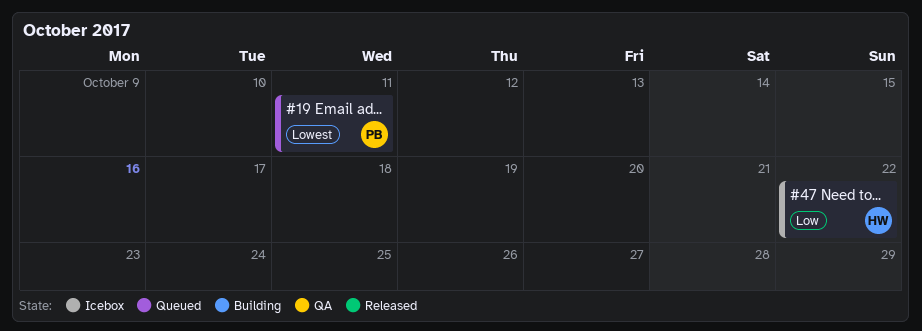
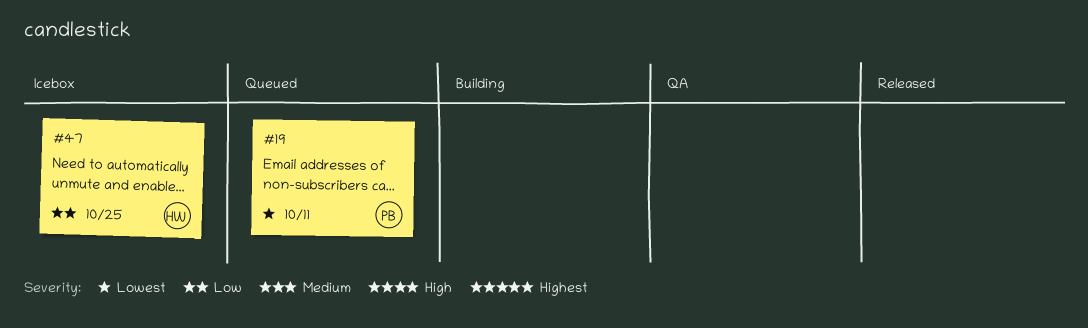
#47, due: Oct 22 -> Oct 25

